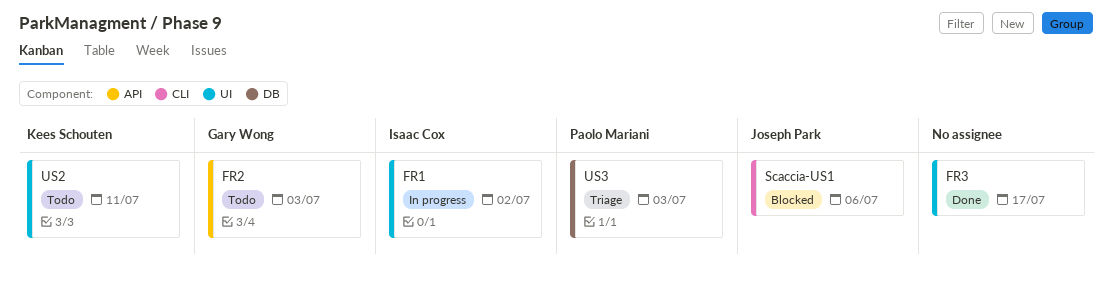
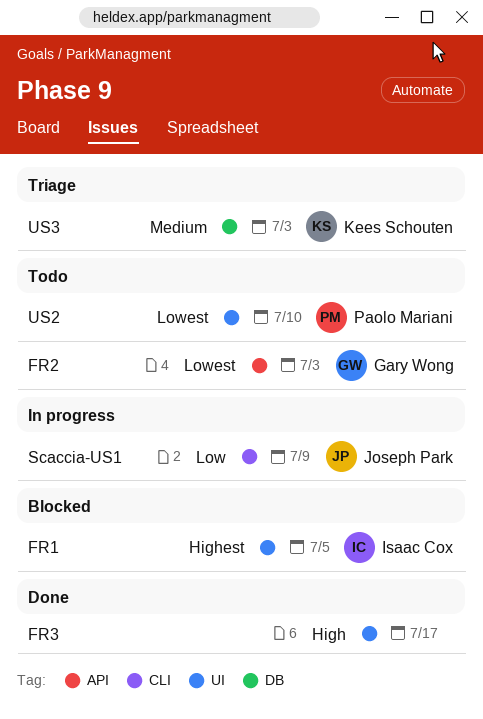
FR1, status: In progress -> Blocked
FR1, due: Jul 2 -> Jul 5
Scaccia-US1, status: Blocked -> In progress
Scaccia-US1, due: Jul 6 -> Jul 9
US2, owner: Kees Schouten -> Paolo Mariani
US2, due: Jul 11 -> Jul 10
US3, owner: Paolo Mariani -> Kees Schouten

